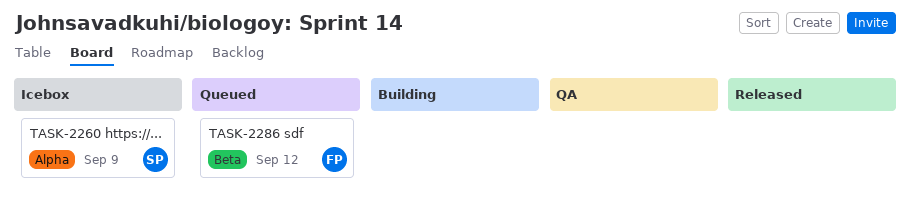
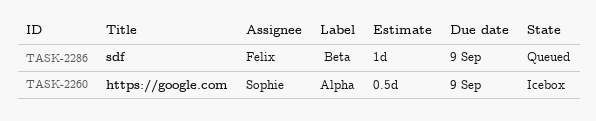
TASK-2286, due: Sep 12 -> Sep 9

